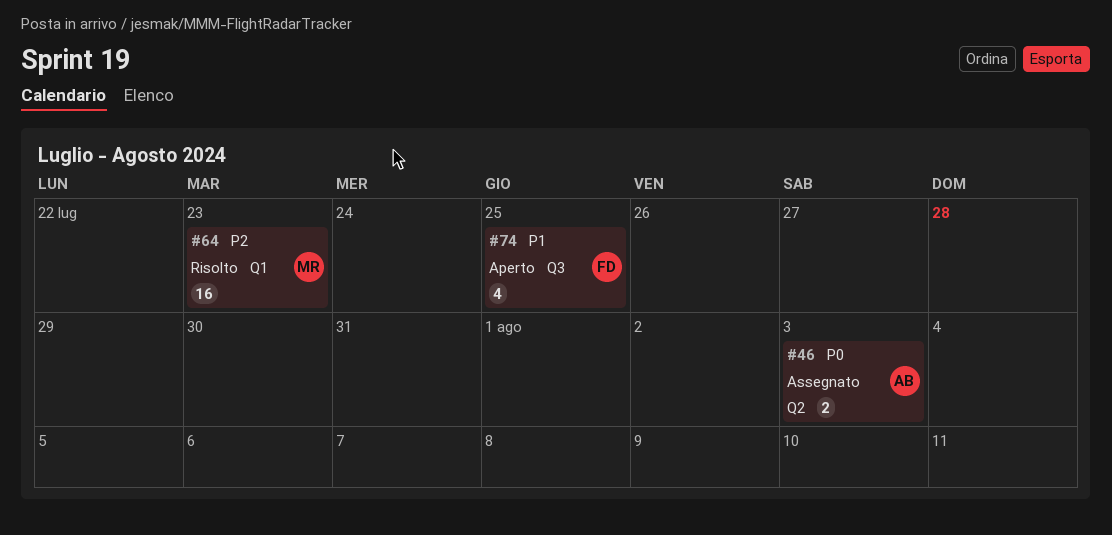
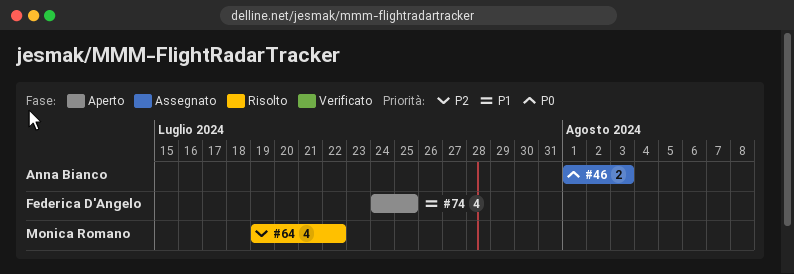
#64, estimate: 16 -> 4
#64, due: Jul 23 -> Jul 22

